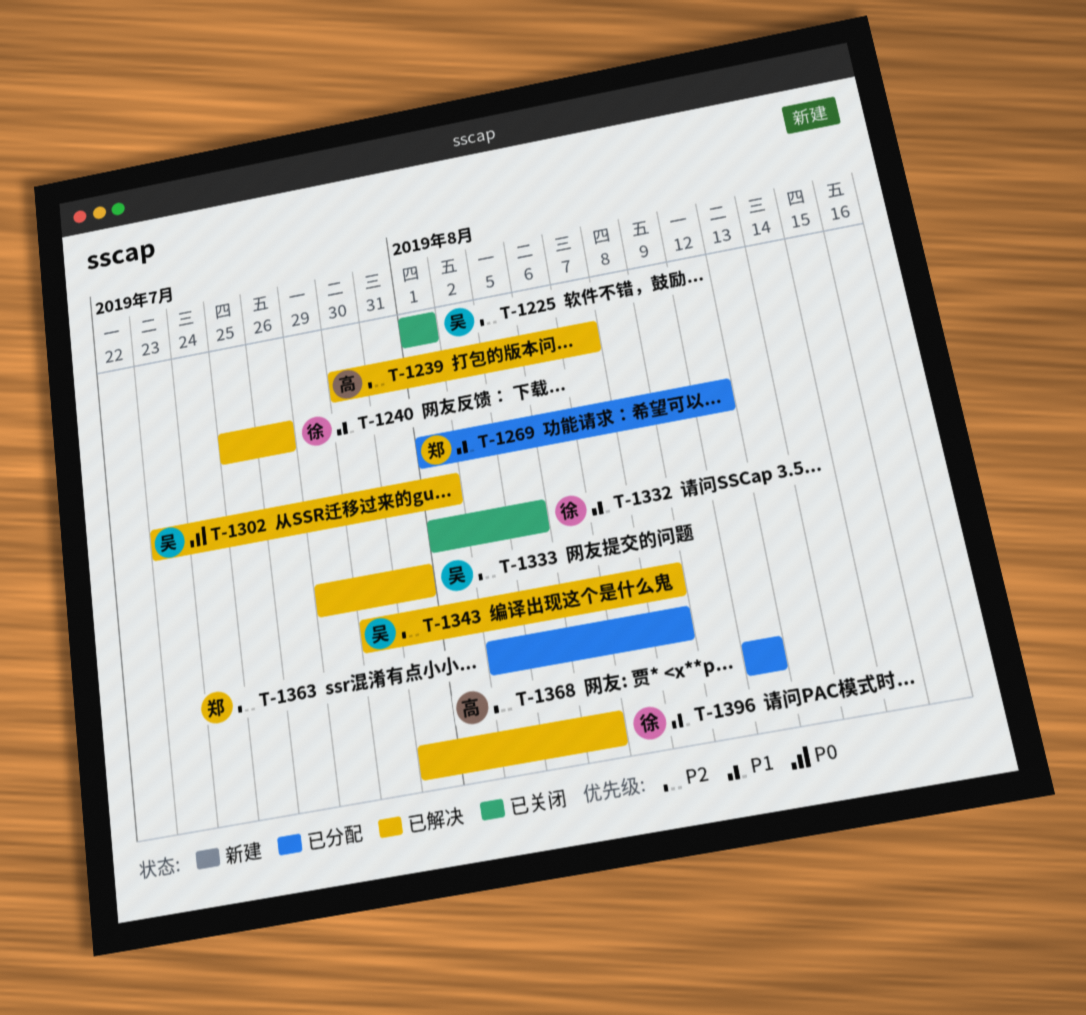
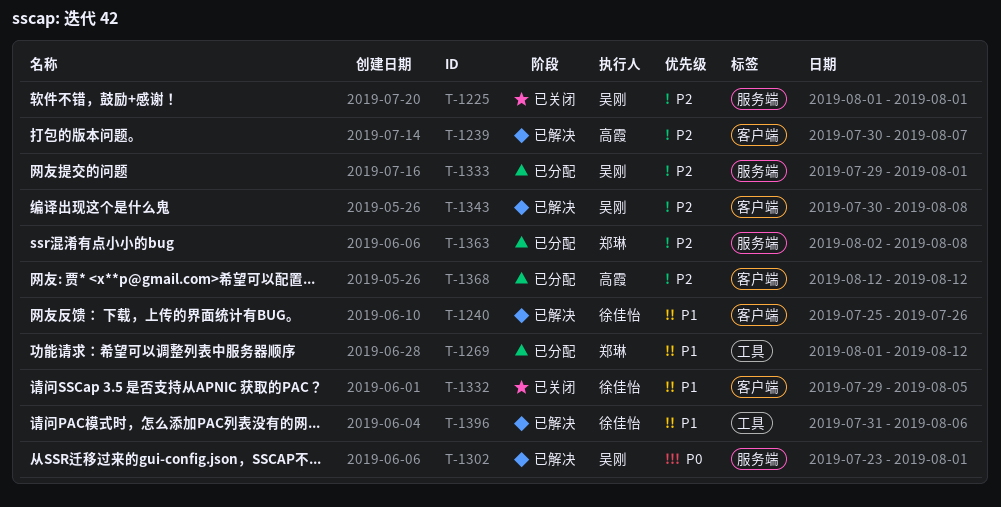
T-1332, start: Aug 1 -> Jul 29
T-1333, status: 已解决 -> 已分配
T-1333, due: Jul 31 -> Aug 1

